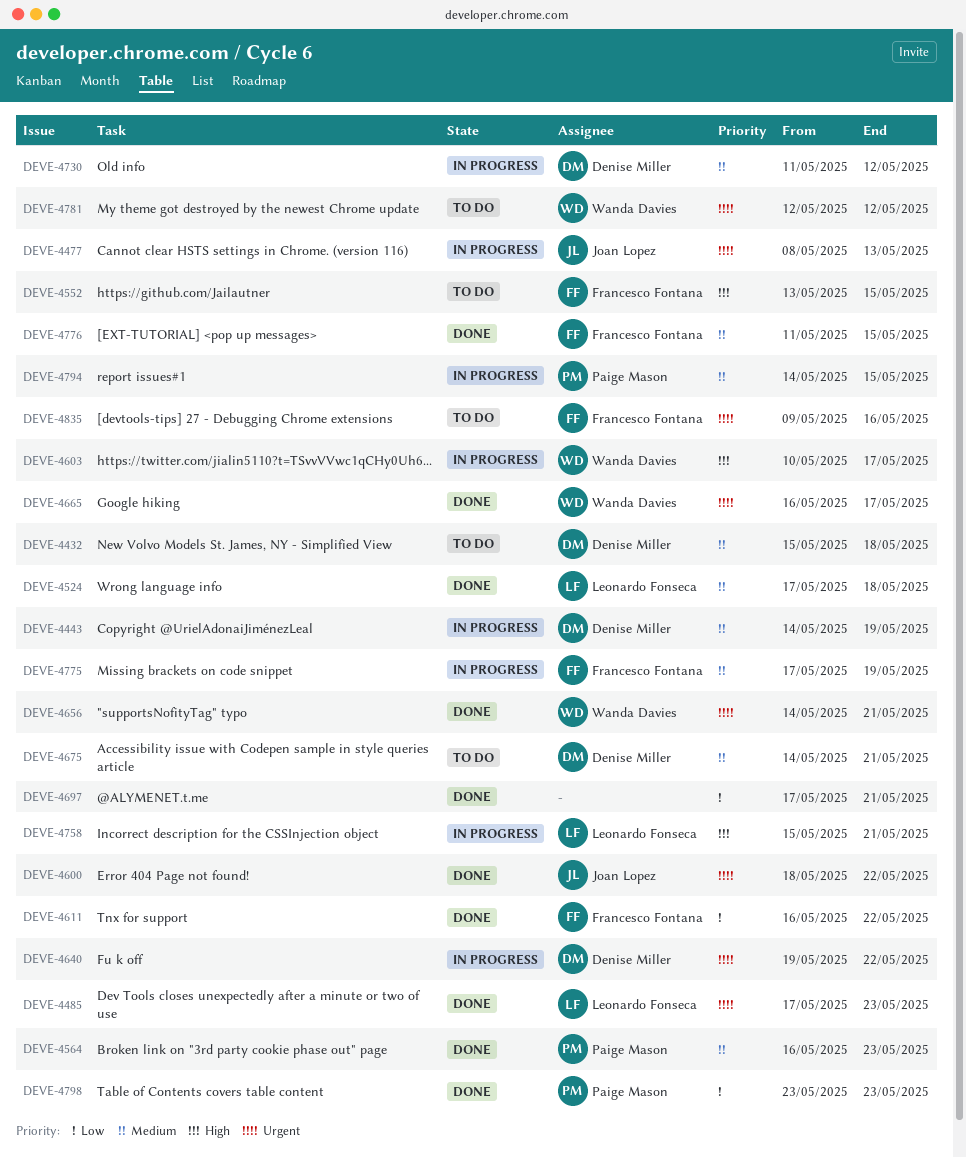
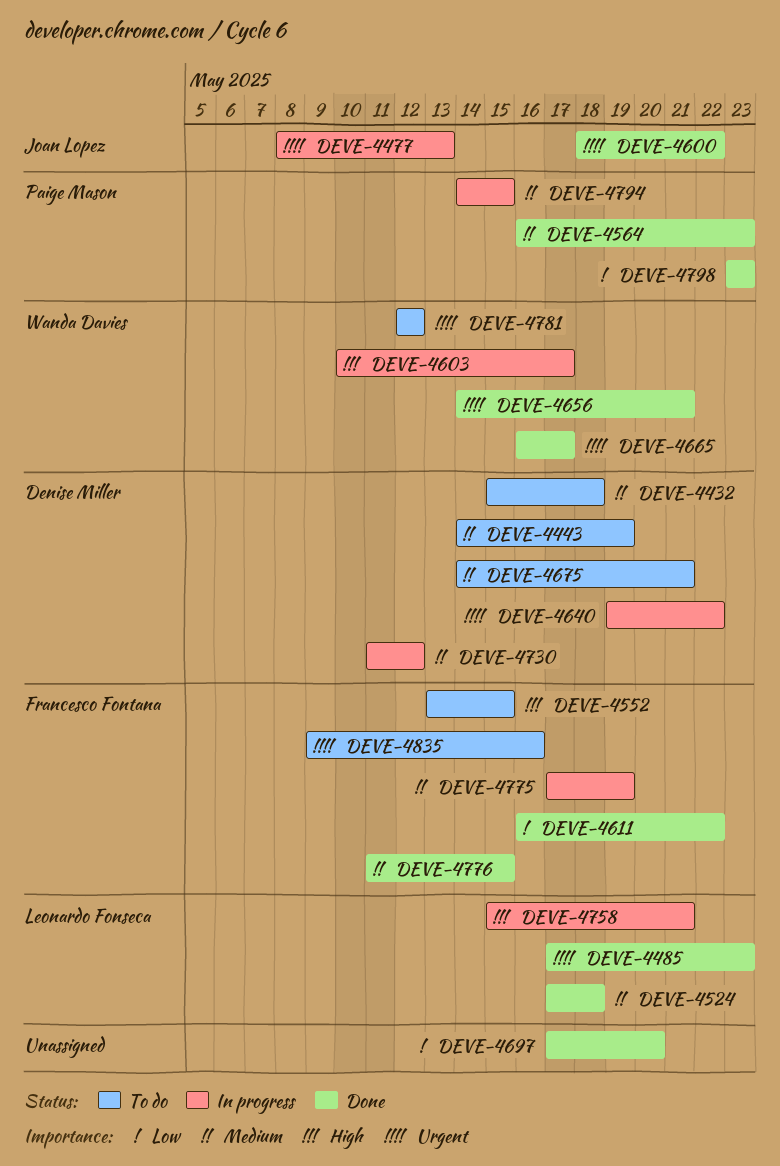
DEVE-4443, status: In progress -> To do
DEVE-4697, due: May 21 -> May 20

